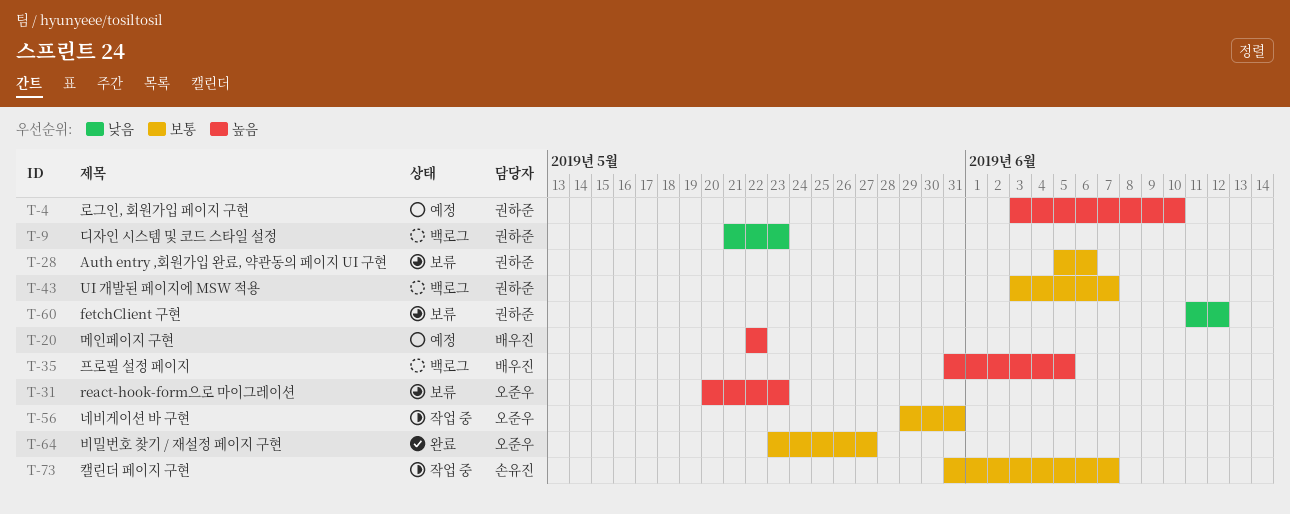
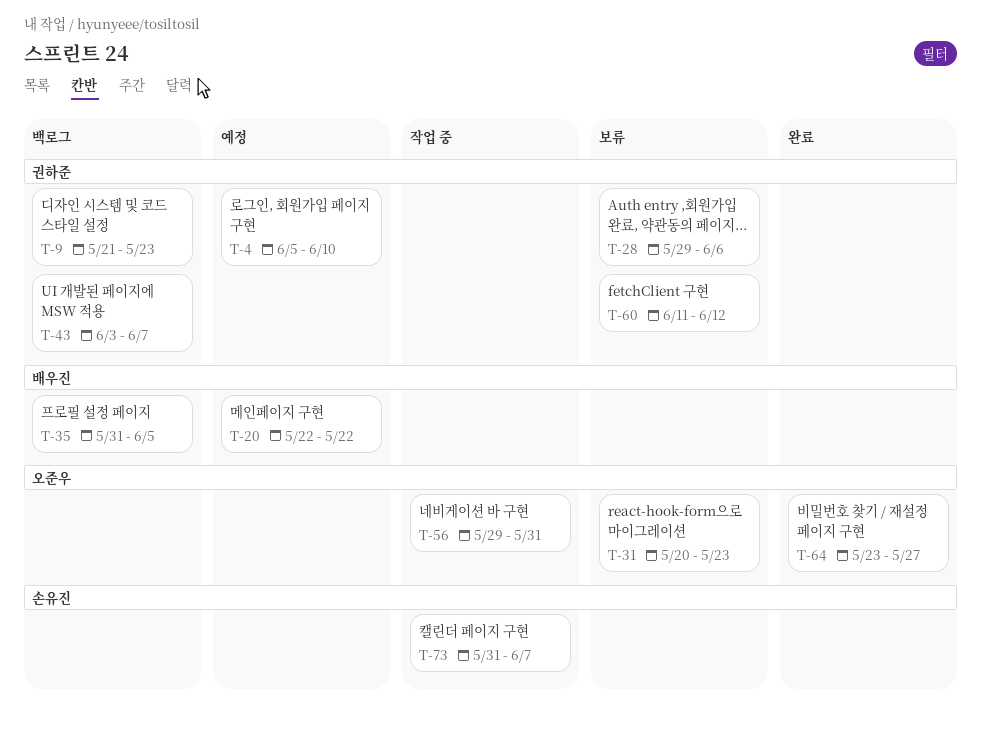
T-4, start: Jun 3 -> Jun 5
T-28, start: Jun 5 -> May 29

